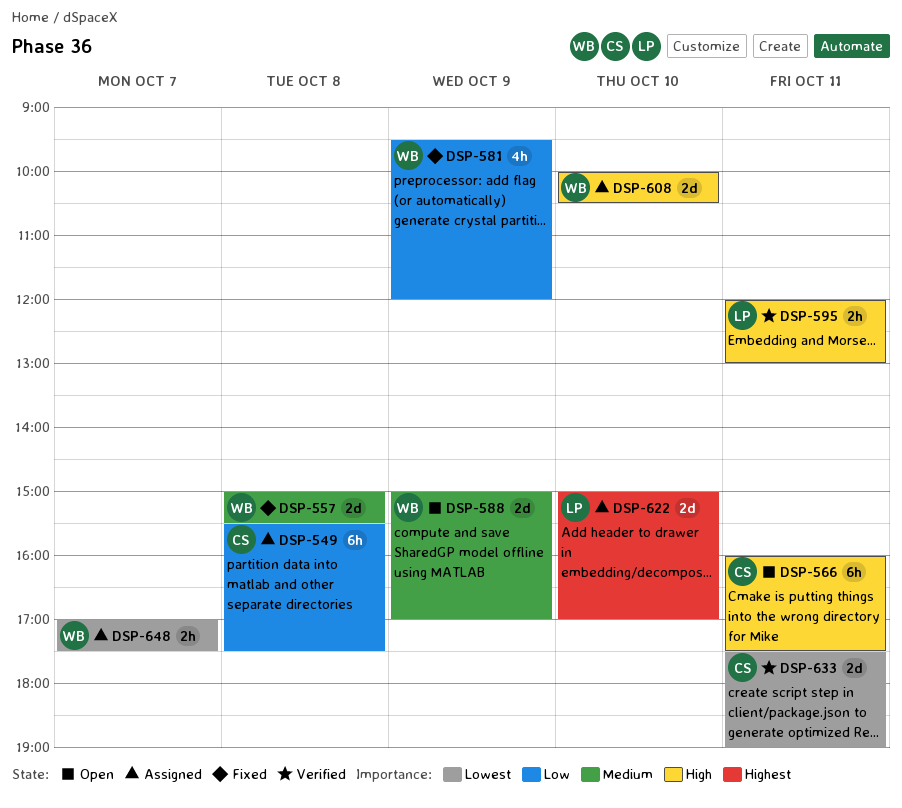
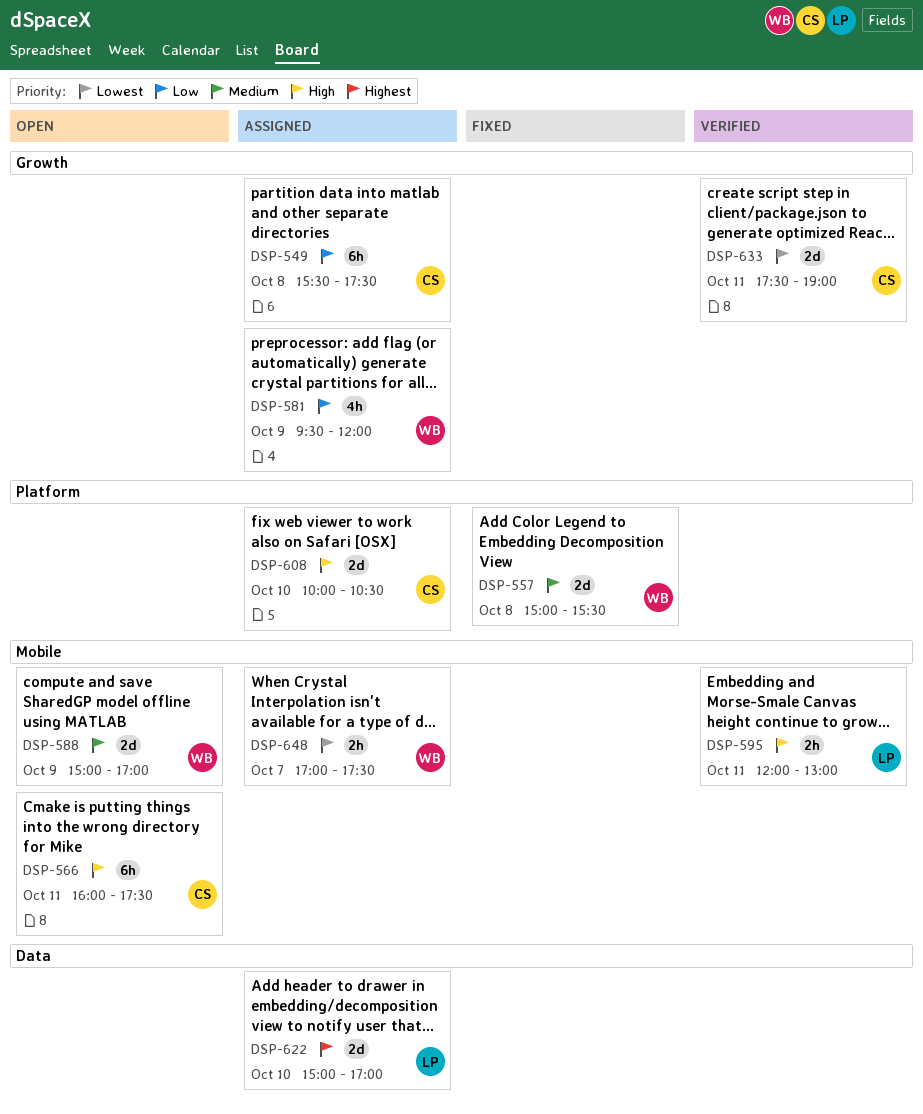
DSP-581, status: Fixed -> Assigned
DSP-608, owner: WB -> CS

